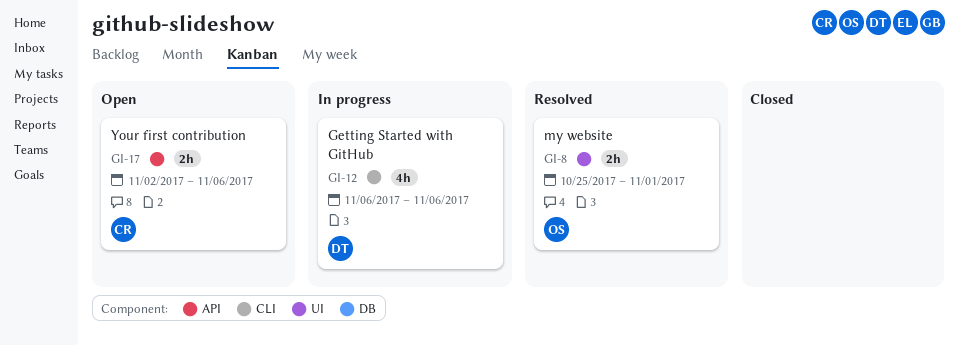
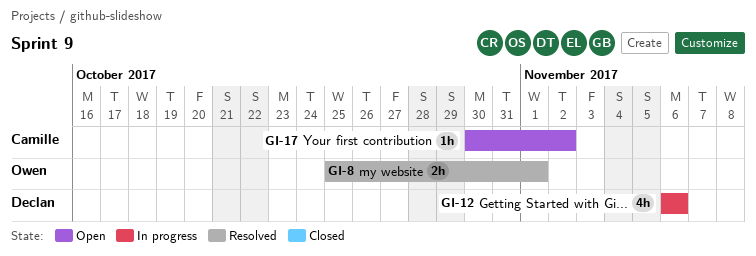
GI-17, estimate: 2h -> 1h
GI-17, start: Nov 2 -> Oct 30
GI-17, due: Nov 6 -> Nov 2

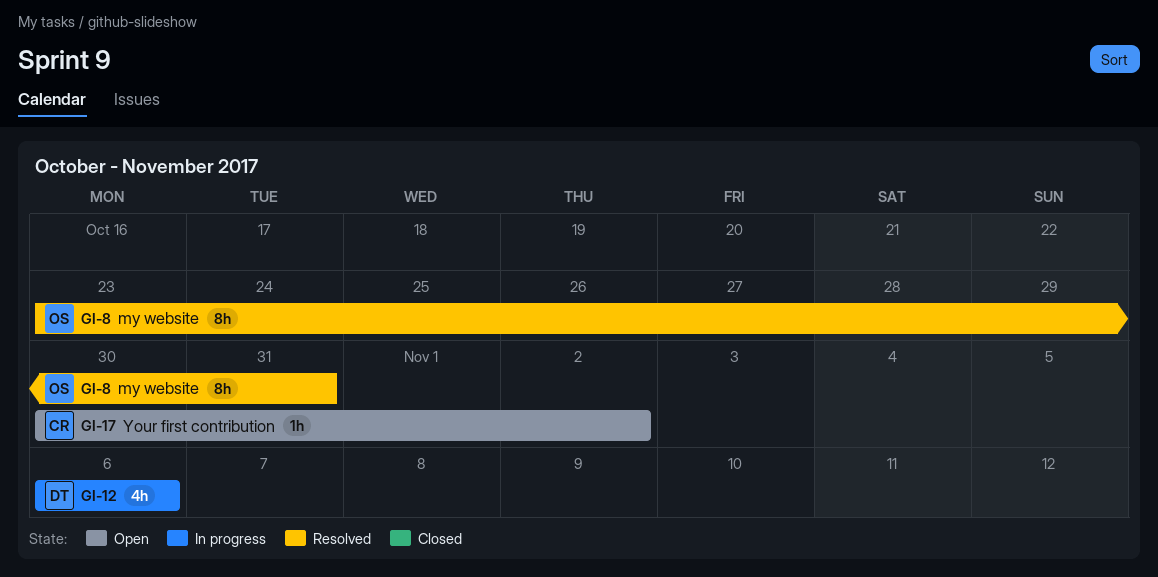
GI-8, estimate: 2h -> 8h
GI-8, start: Oct 25 -> Oct 23
GI-8, due: Nov 1 -> Oct 31

